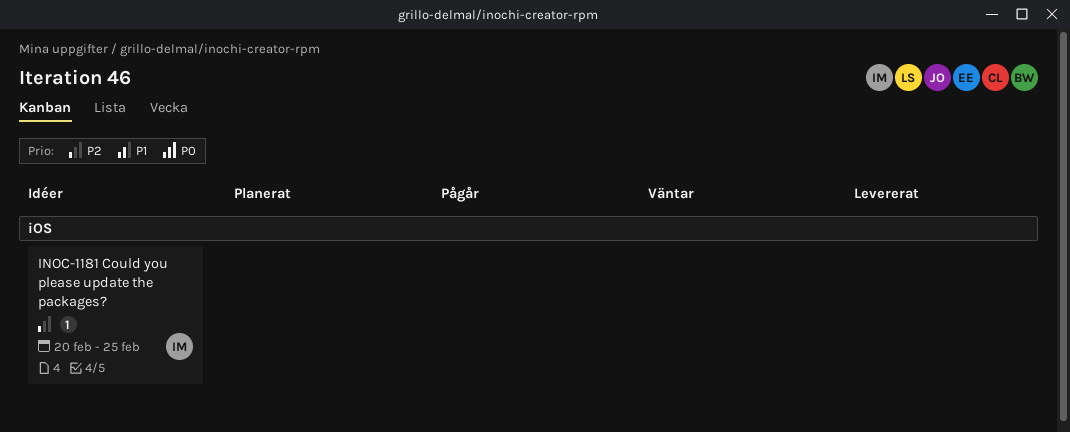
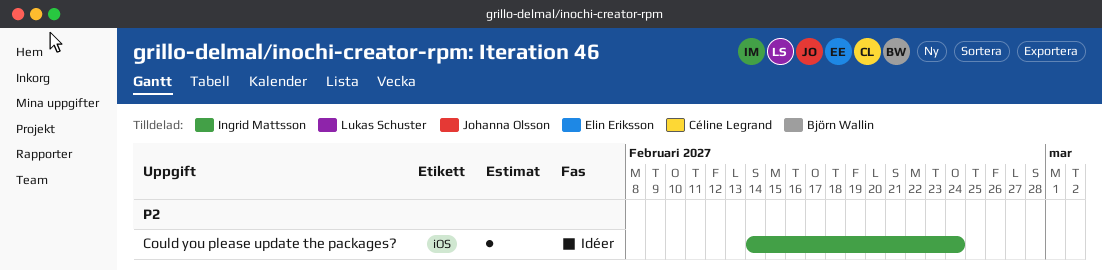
Could you please update the packages?, start: Feb 20 -> Feb 14
Could you please update the packages?, due: Feb 25 -> Feb 24

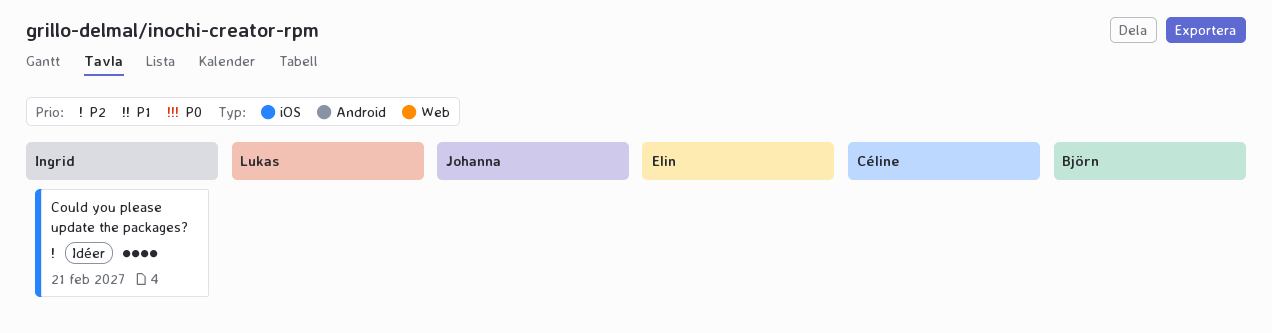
Could you please update the packages?, estimate: 1 -> 4
Could you please update the packages?, due: Feb 24 -> Feb 21

